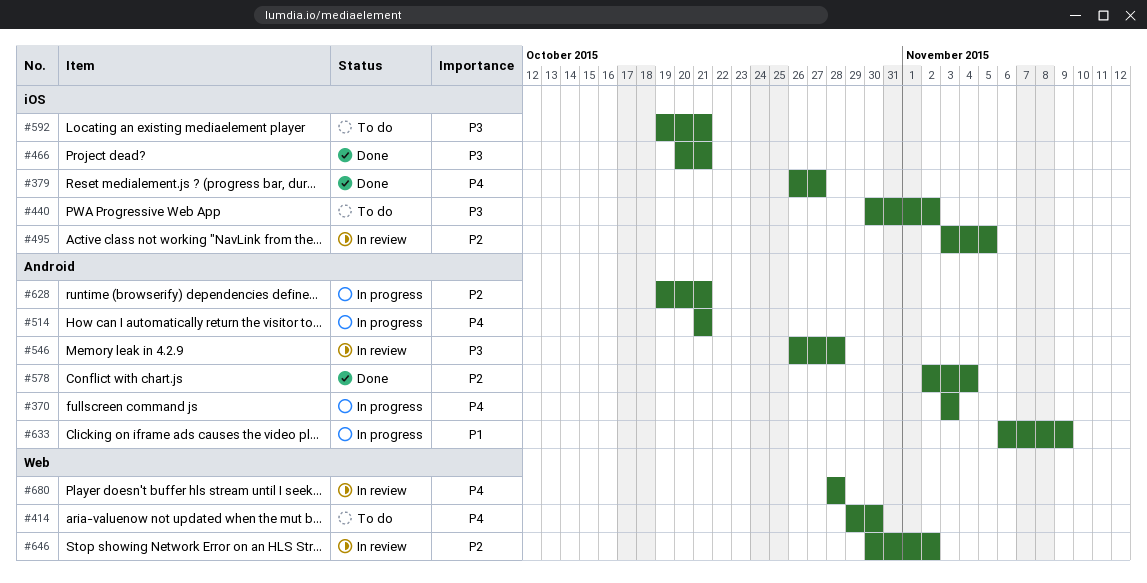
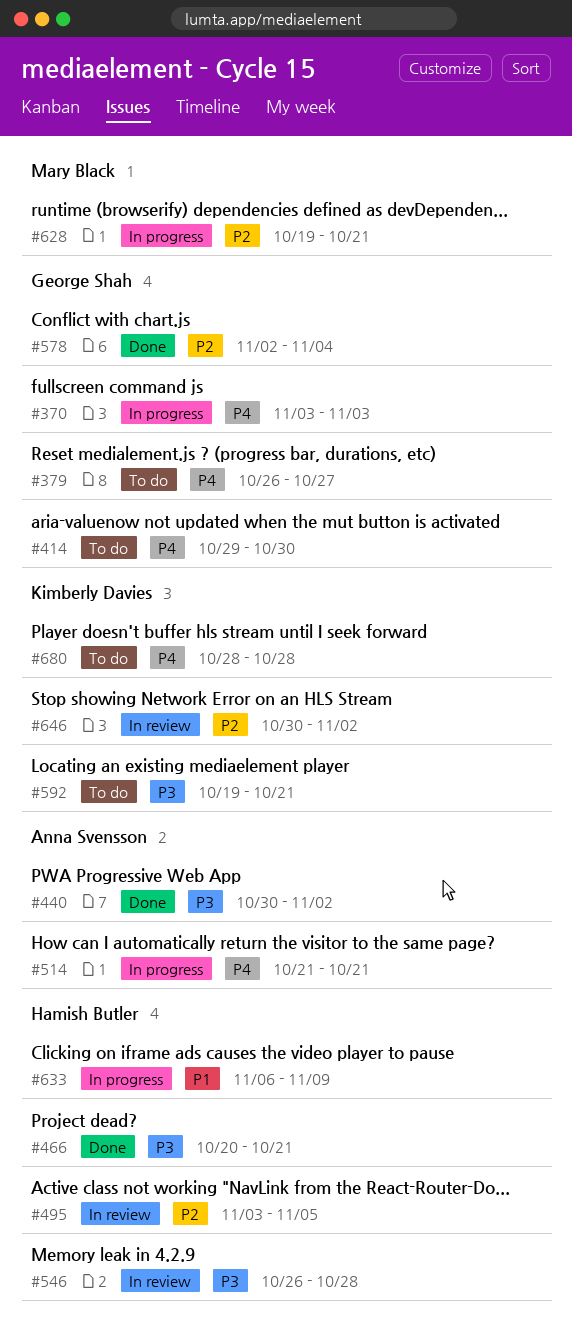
#379, status: Done -> To do
#440, status: To do -> Done
#680, status: In review -> To do

